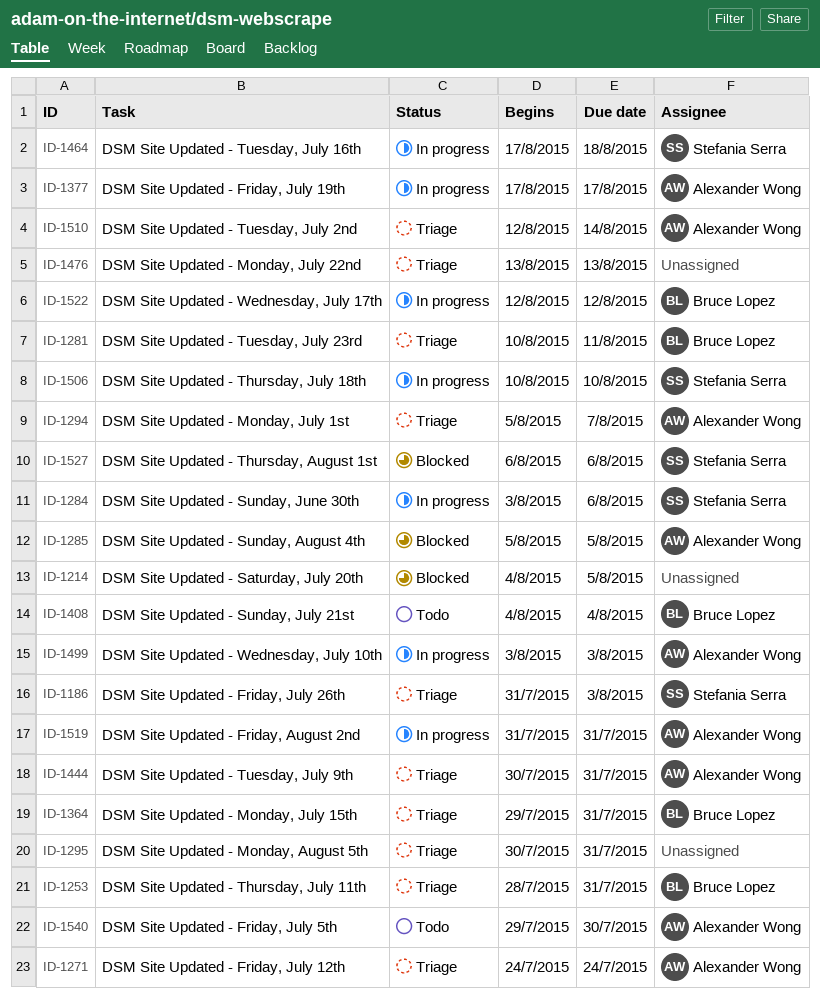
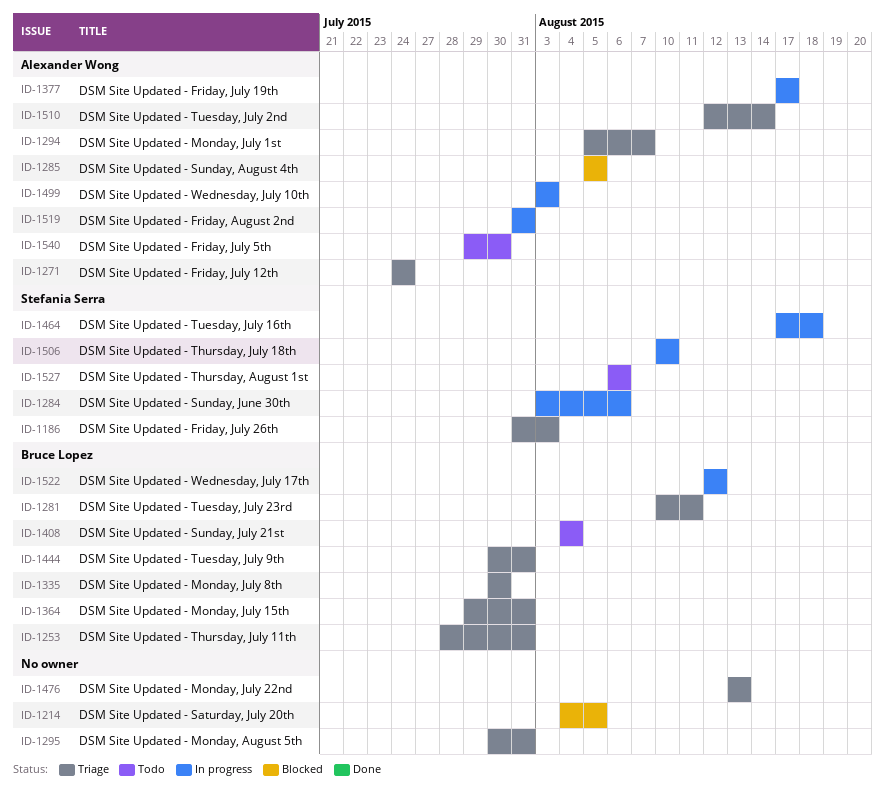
ID-1335: none -> present
ID-1444, owner: Alexander Wong -> Bruce Lopez
ID-1527, status: Blocked -> Todo

